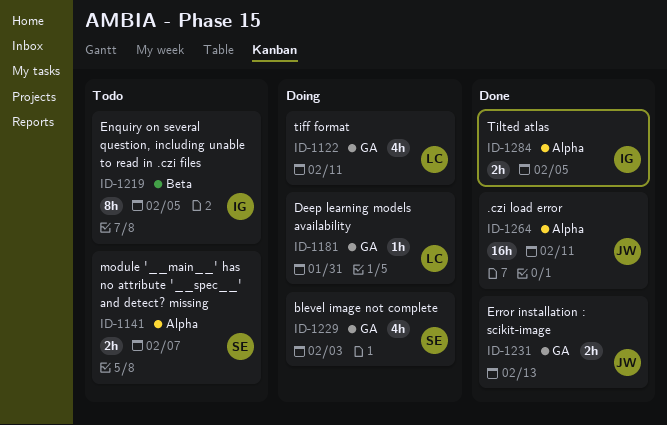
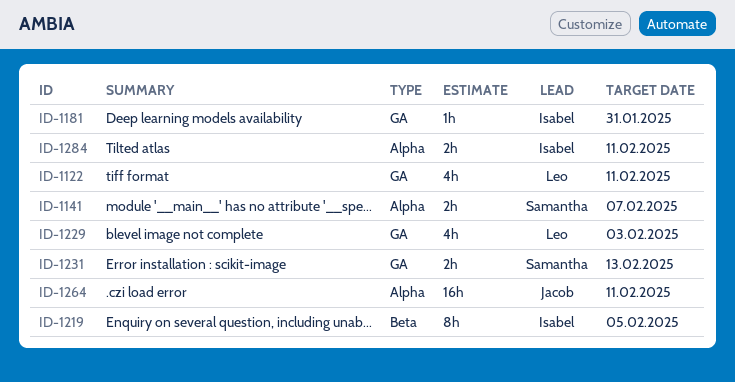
ID-1181, owner: Leo -> Isabel
ID-1229, owner: Samantha -> Leo
ID-1231, owner: Jacob -> Samantha
ID-1284, due: Feb 5 -> Feb 11

